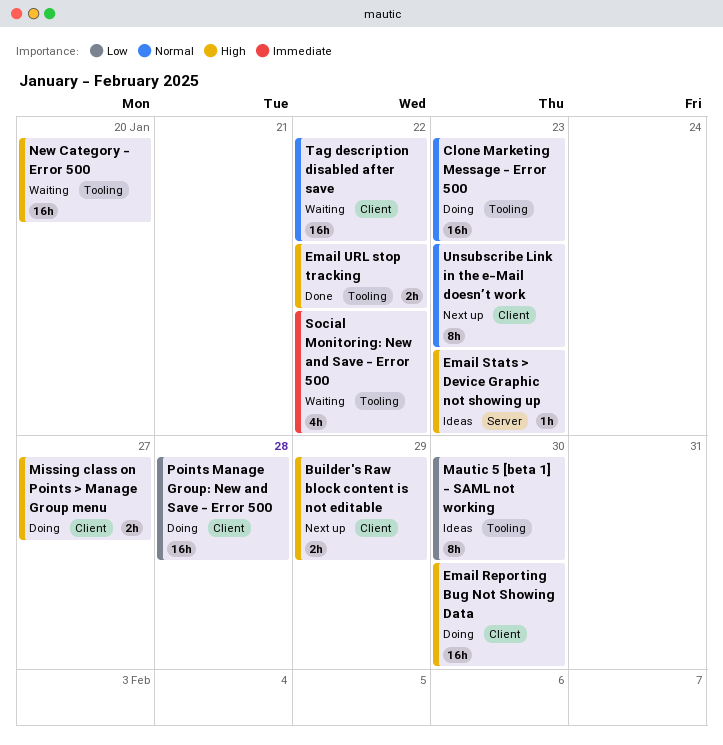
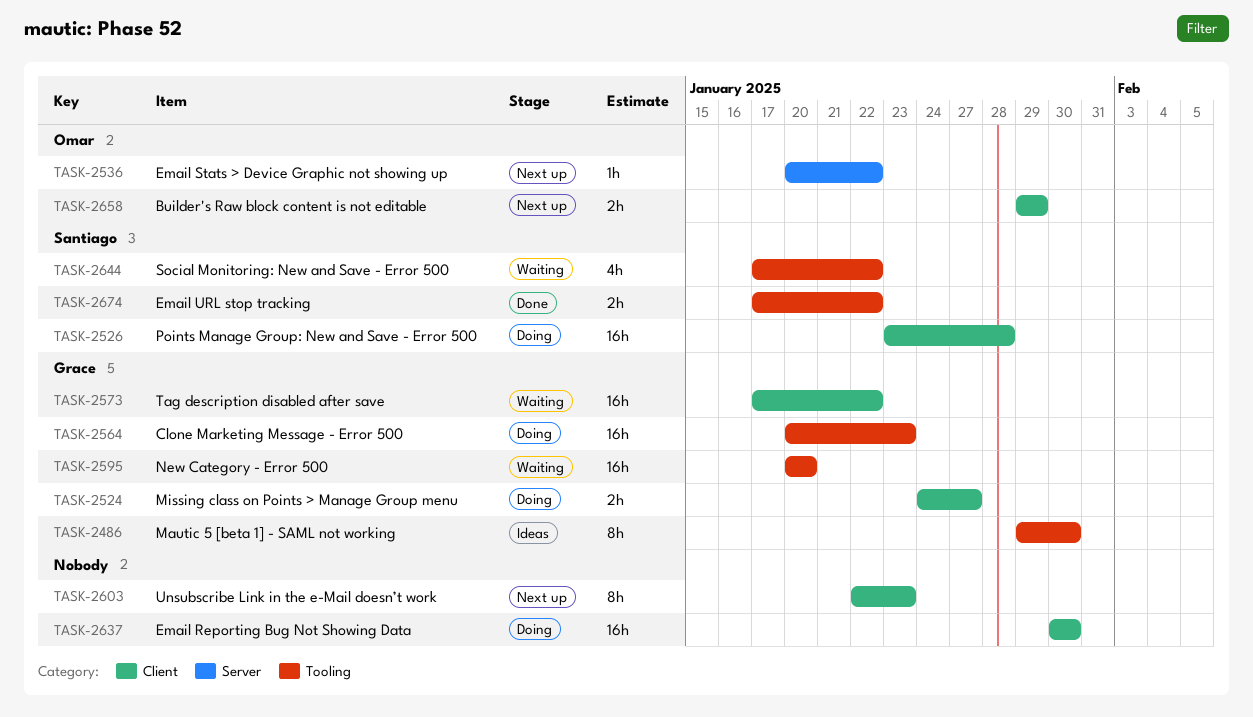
Email Stats > Device Graphic not showing up, status: Ideas -> Next up
Email Stats > Device Graphic not showing up, due: Jan 23 -> Jan 22

